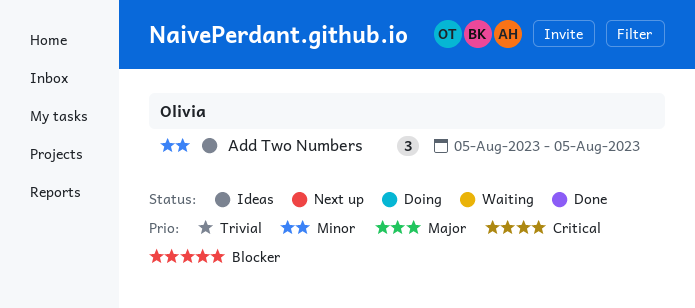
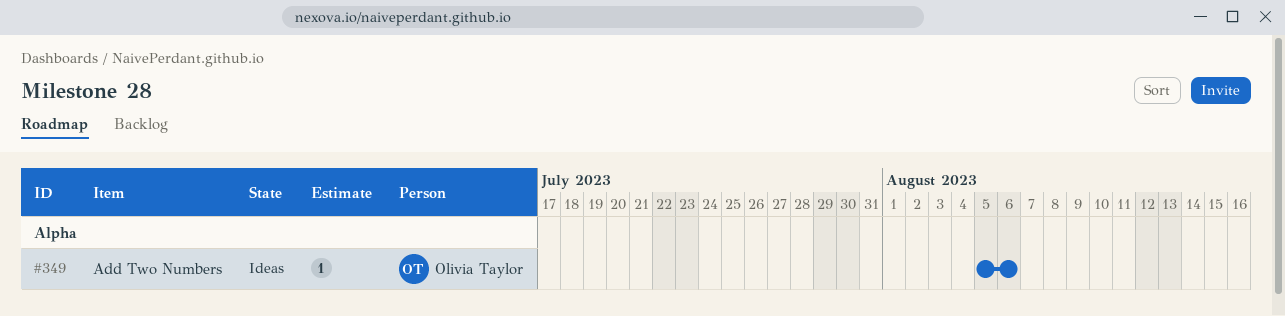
Add Two Numbers, estimate: 3 -> 1
Add Two Numbers, due: Aug 5 -> Aug 6

